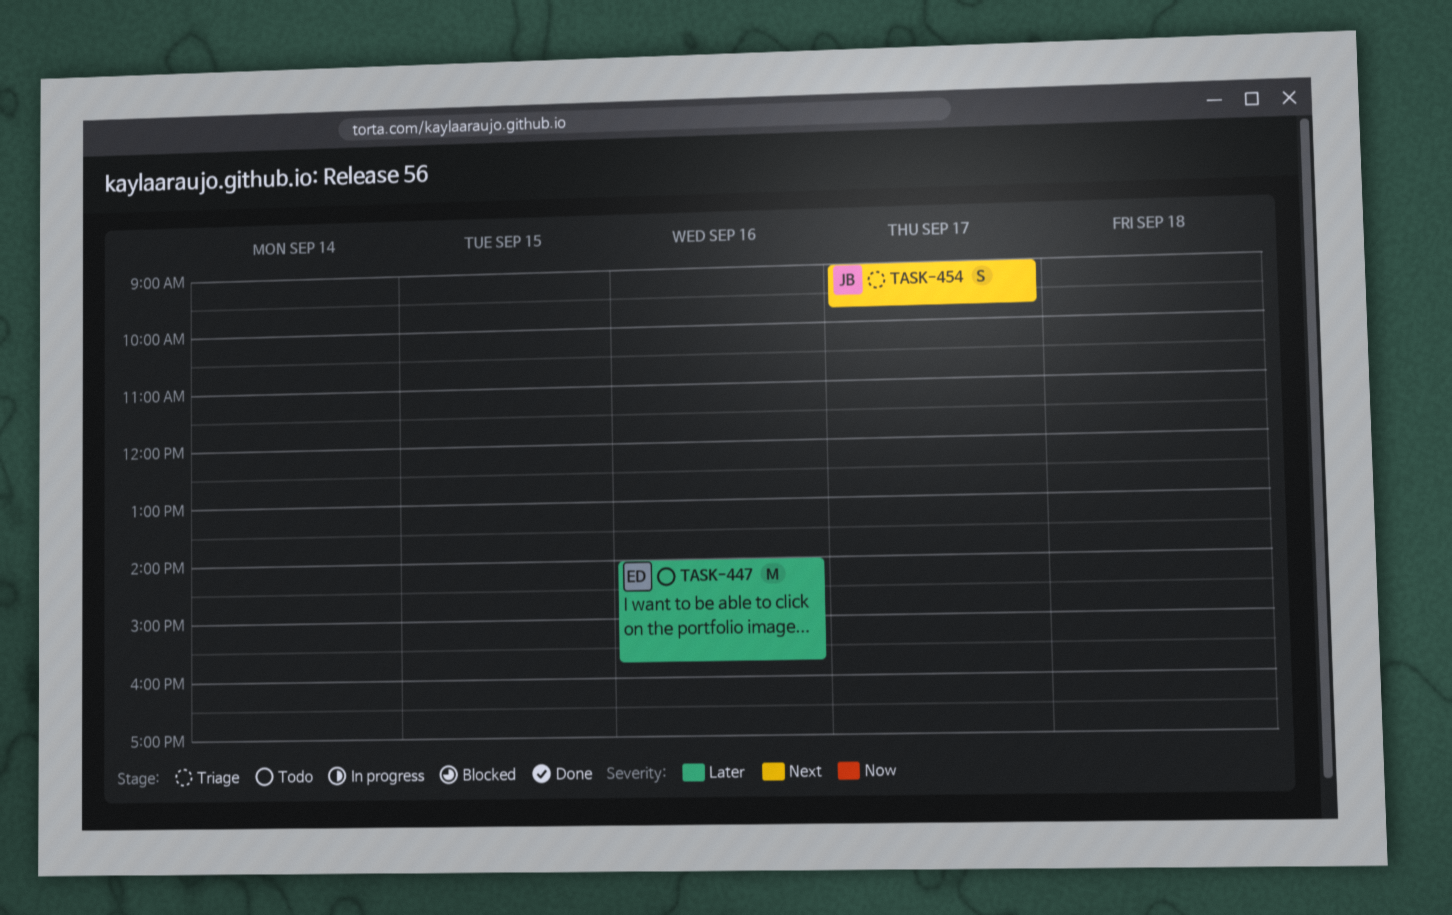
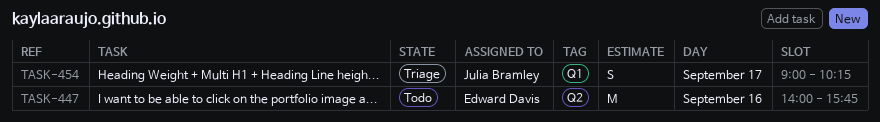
TASK-454, ends: 09:45 -> 10:15

